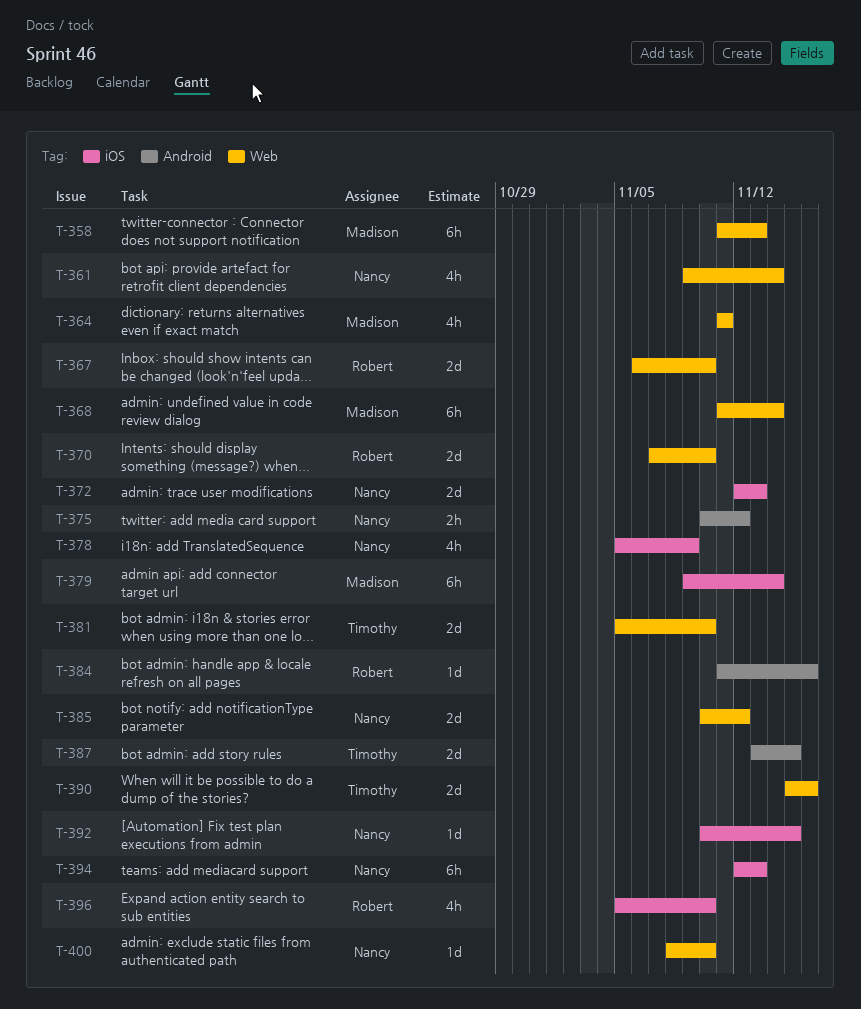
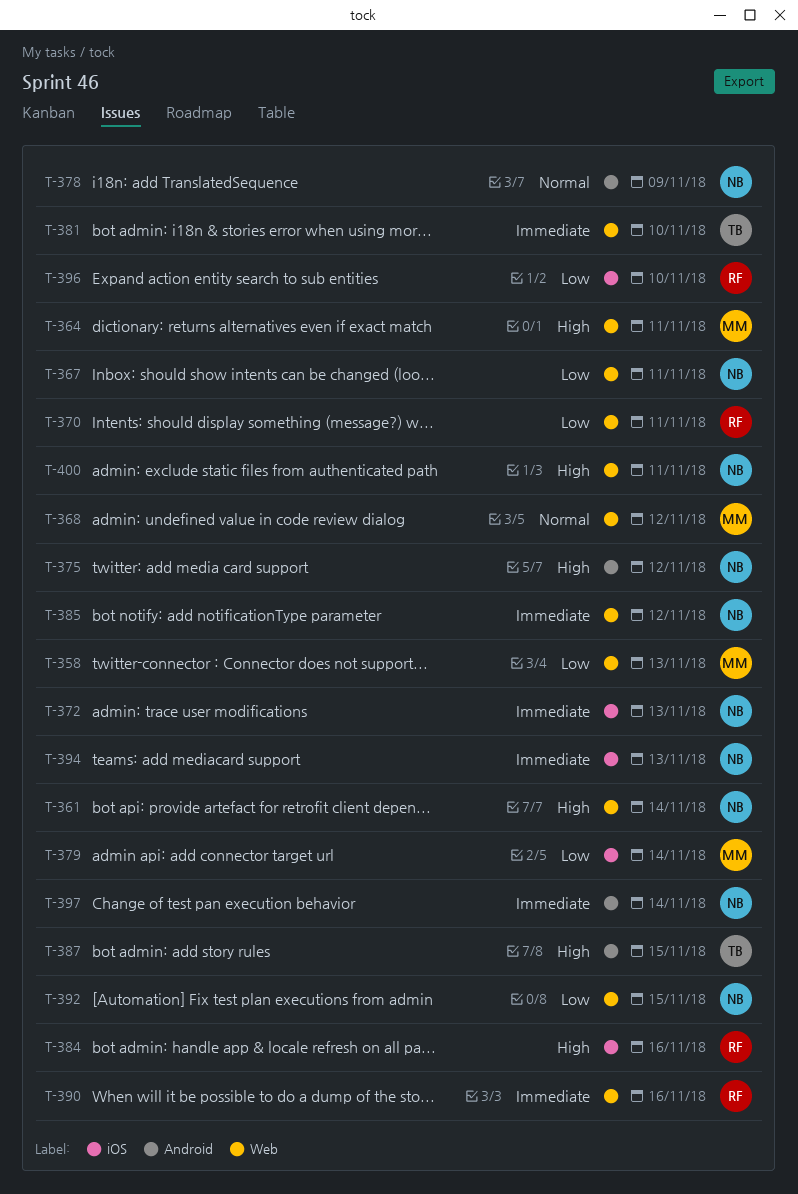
T-367, owner: Robert -> Nancy
T-367, due: Nov 10 -> Nov 11
T-368, due: Nov 14 -> Nov 12
T-370, due: Nov 10 -> Nov 11
T-378, label: iOS -> Android
T-384, label: Android -> iOS
T-390, owner: Timothy -> Robert
T-392, label: iOS -> Web
T-397: none -> present
T-400, due: Nov 10 -> Nov 11

